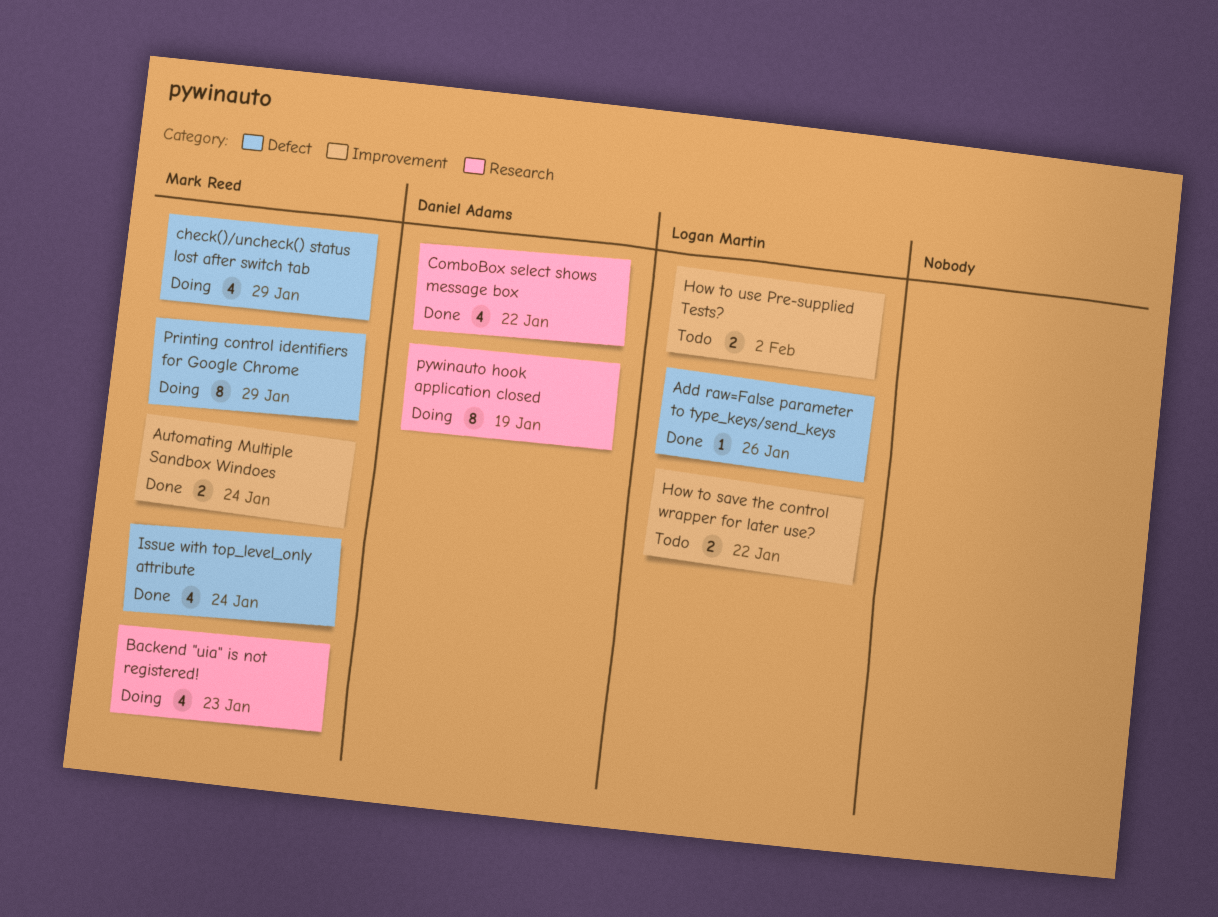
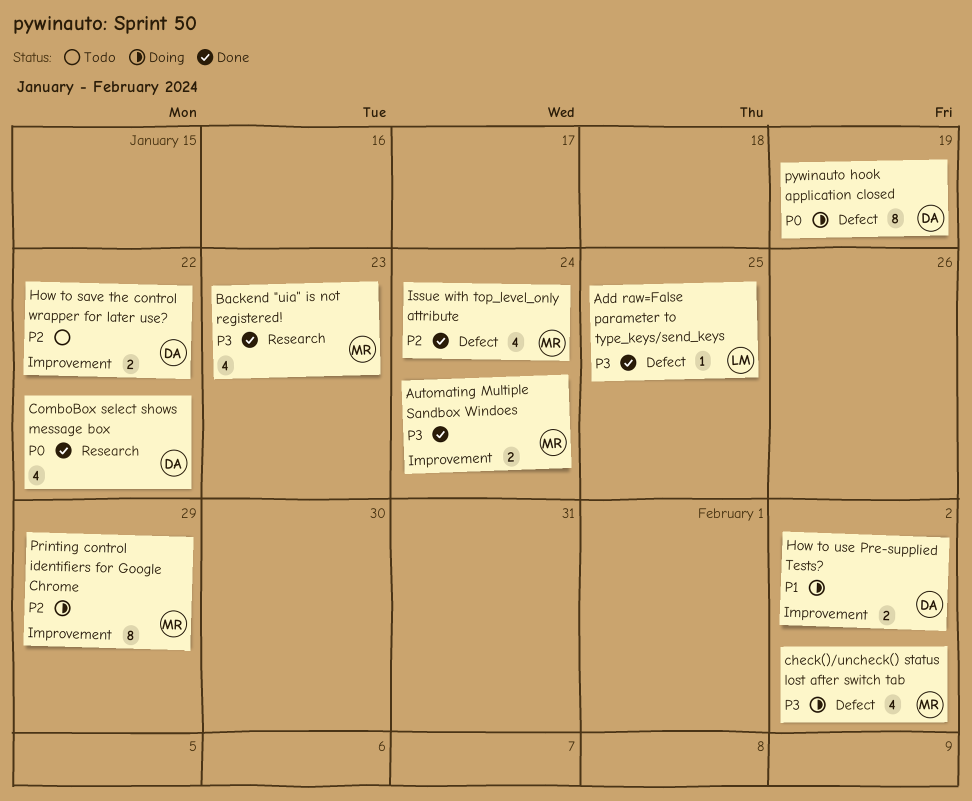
Add raw=False parameter to type_keys/send_keys, due: Jan 26 -> Jan 25
Backend "uia" is not registered!, status: Doing -> Done
check()/uncheck() status lost after switch tab, due: Jan 29 -> Feb 2
How to save the control wrapper for later use?, owner: Logan Martin -> Daniel Adams
How to use Pre-supplied Tests?, status: Todo -> Doing
How to use Pre-supplied Tests?, owner: Logan Martin -> Daniel Adams
Printing control identifiers for Google Chrome, label: Defect -> Improvement
pywinauto hook application closed, label: Research -> Defect

